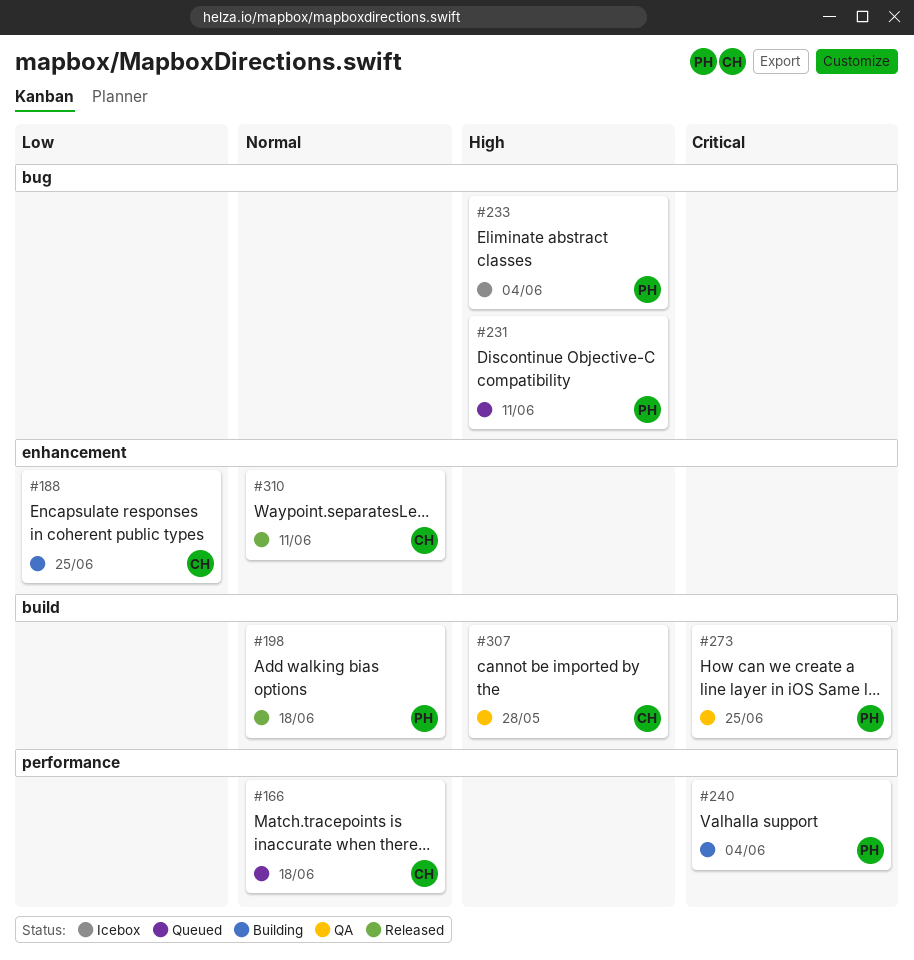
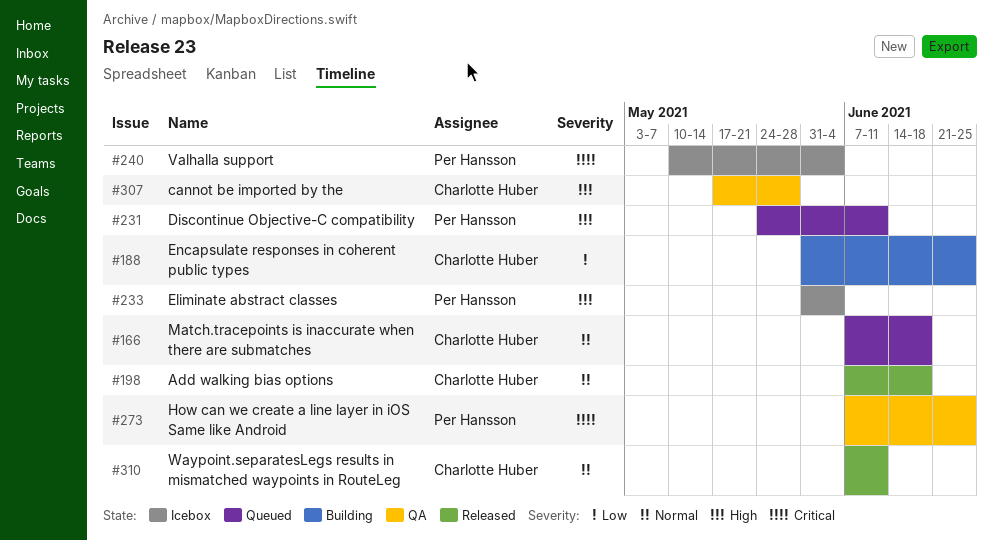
#198, owner: Per Hansson -> Charlotte Huber
#240, status: Building -> Icebox

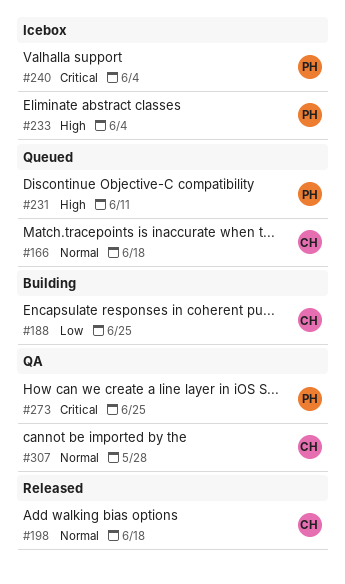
#307, priority: High -> Normal
#310: present -> none

